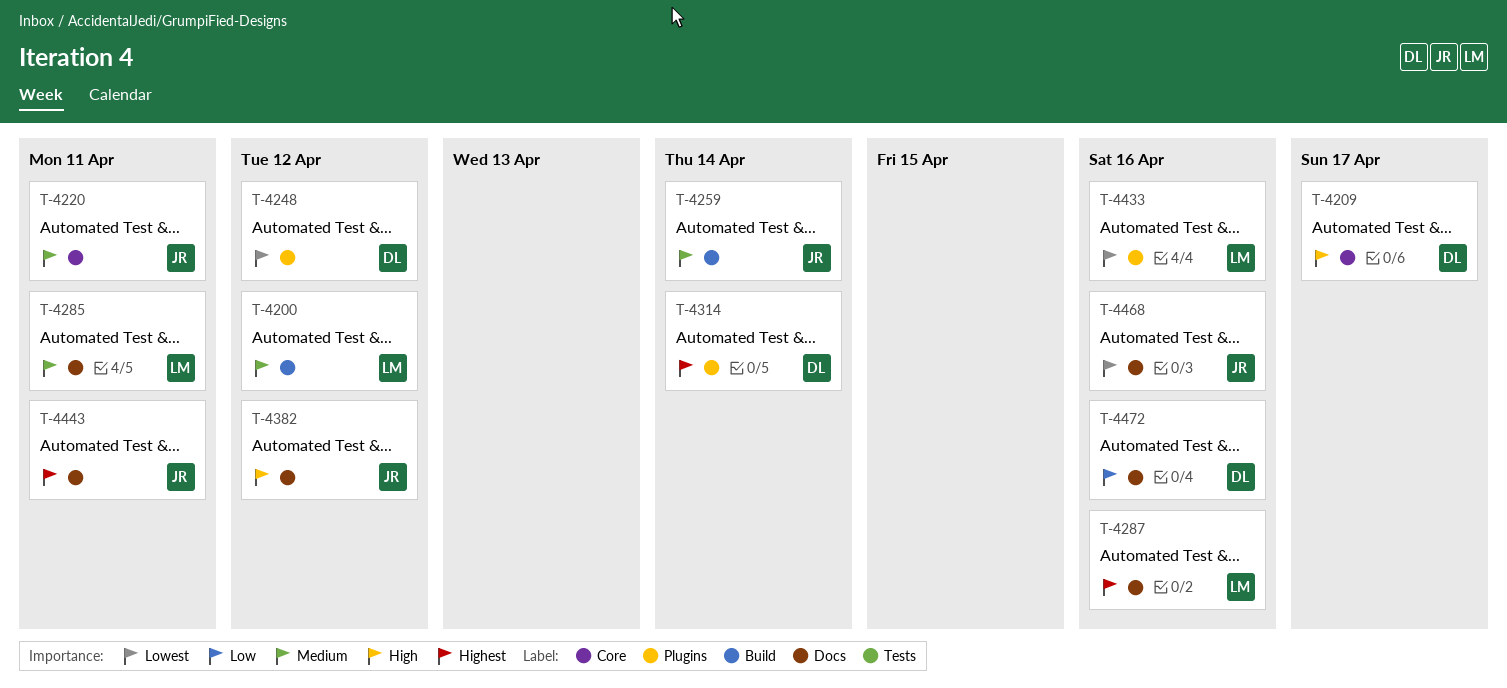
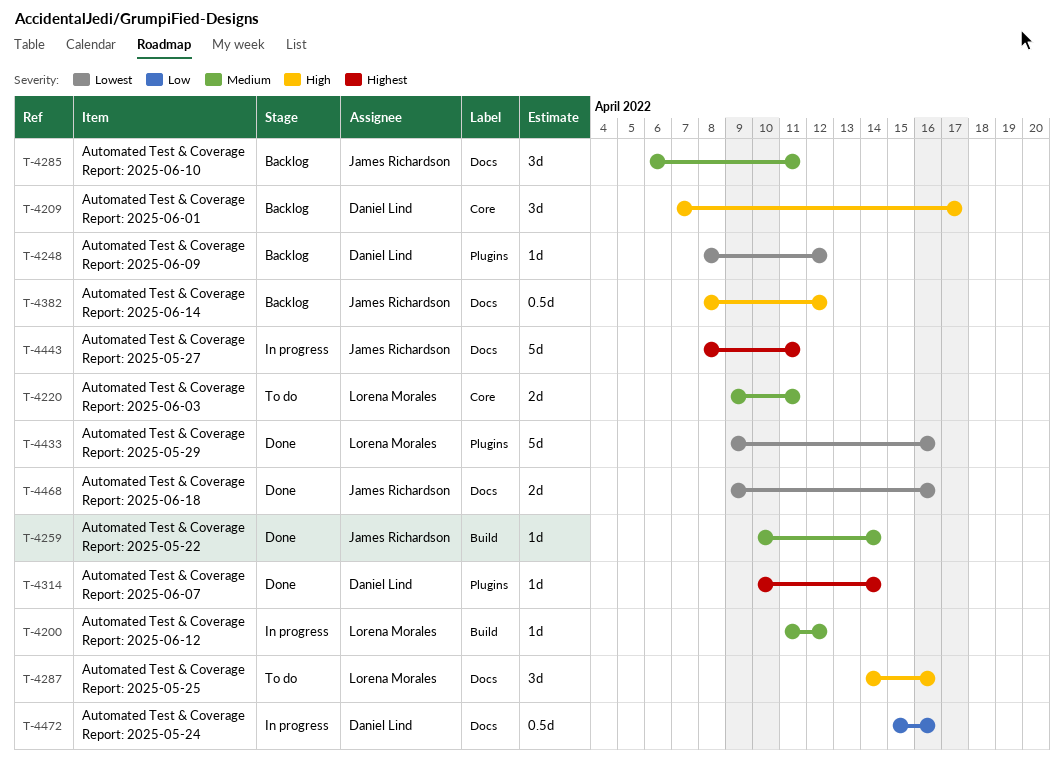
T-4220, owner: James Richardson -> Lorena Morales
T-4285, owner: Lorena Morales -> James Richardson
T-4287, priority: Highest -> High

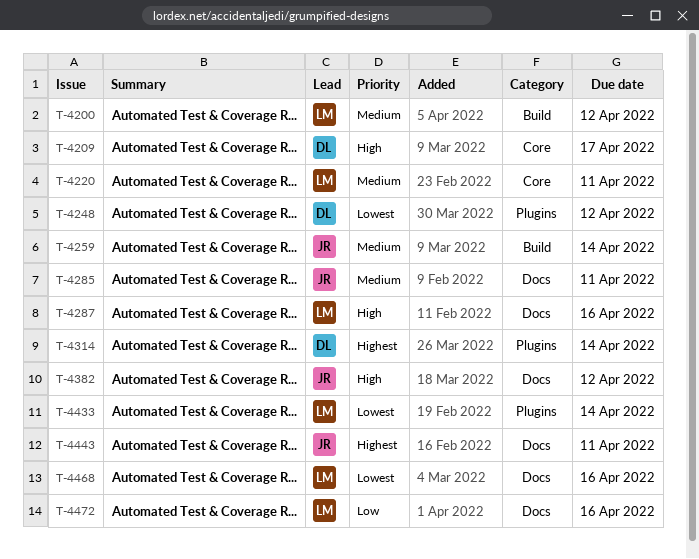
T-4433, due: Apr 16 -> Apr 14
T-4468, owner: James Richardson -> Lorena Morales
T-4472, owner: Daniel Lind -> Lorena Morales

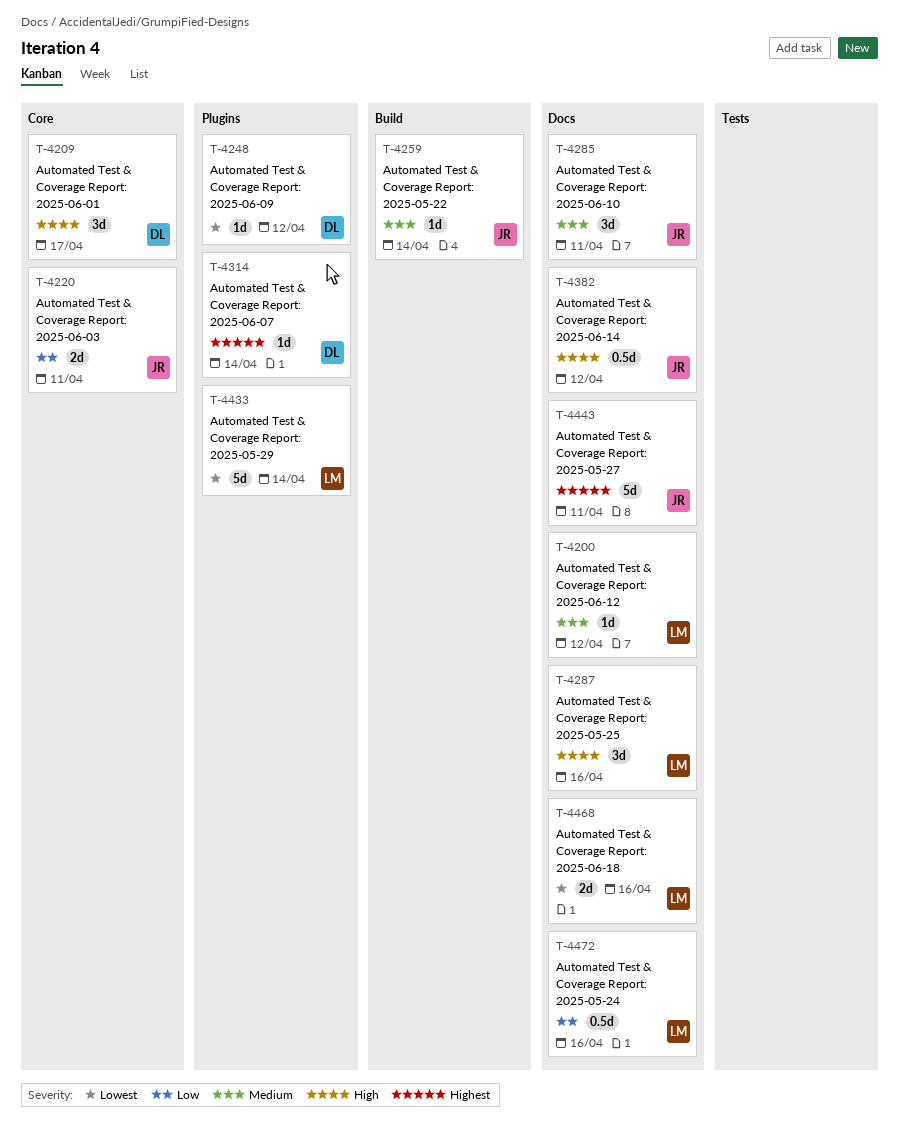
T-4200, label: Build -> Docs
T-4220, owner: LM -> JR
T-4220, priority: Medium -> Low

